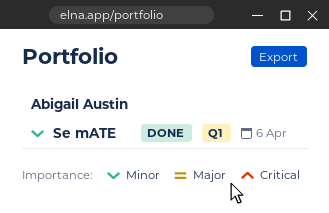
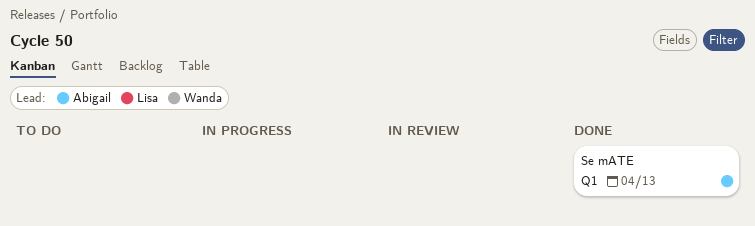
Se mATE, due: Apr 6 -> Apr 13

